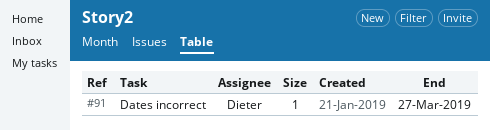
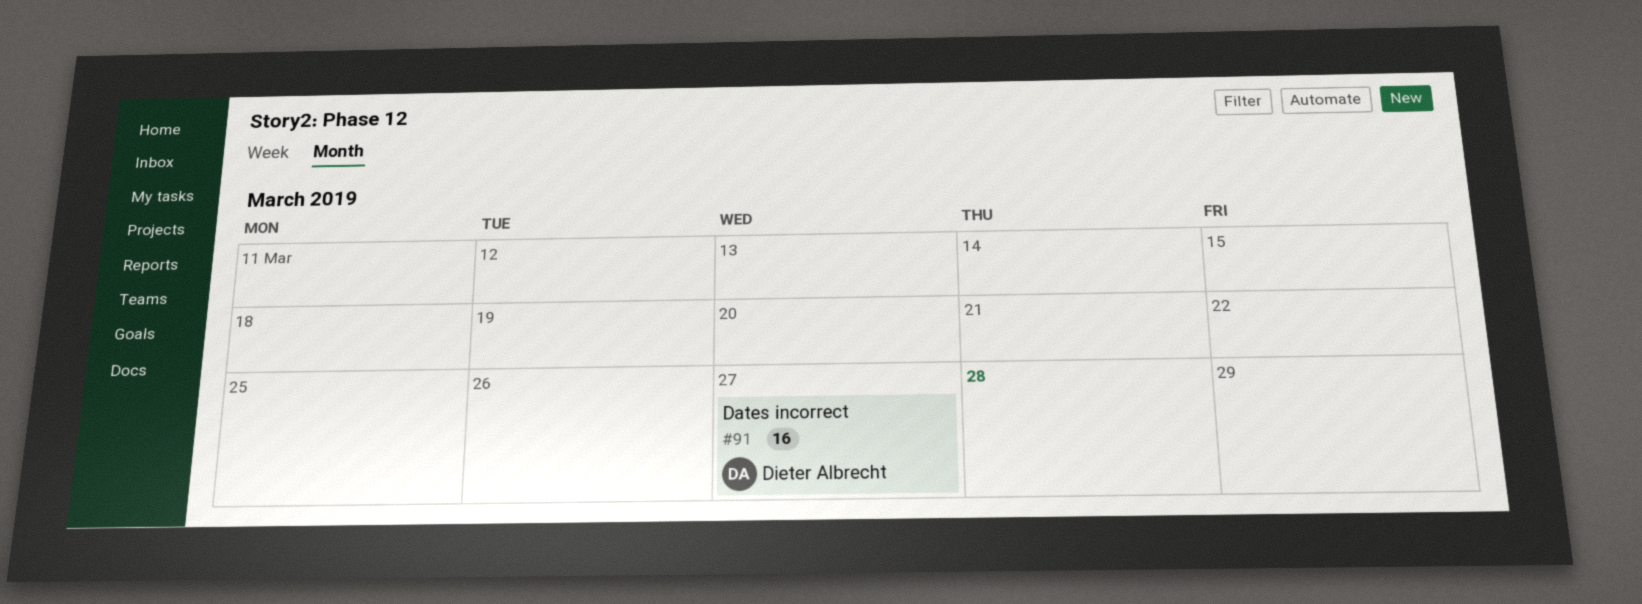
#91, estimate: 1 -> 16

